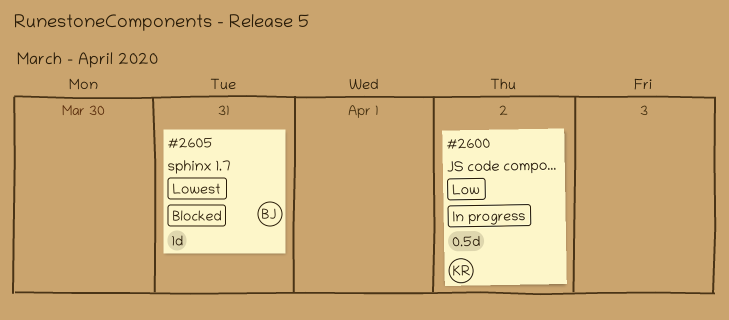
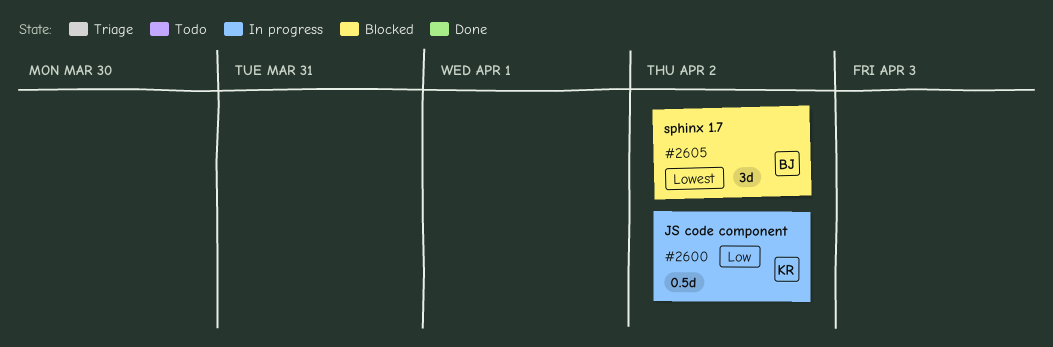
#2605, estimate: 1d -> 3d
#2605, due: Mar 31 -> Apr 2

